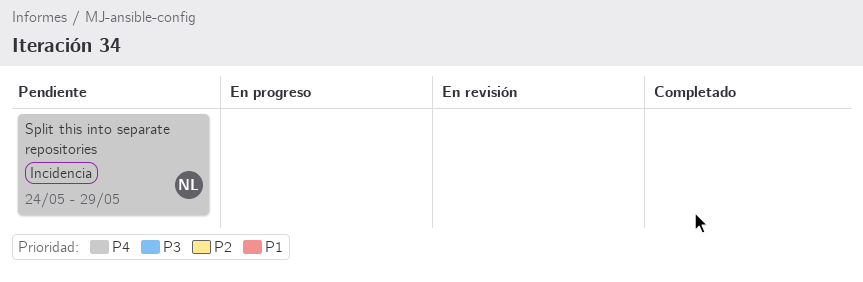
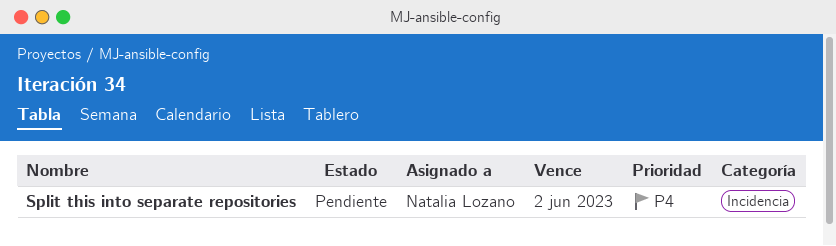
Split this into separate repositories, due: May 29 -> Jun 2

